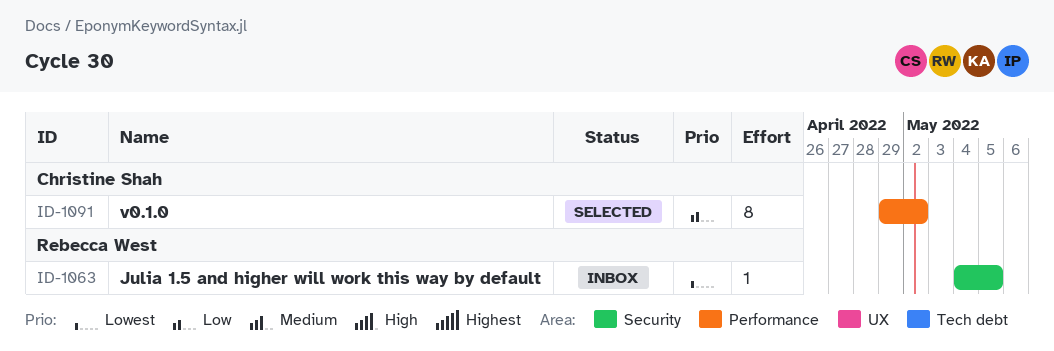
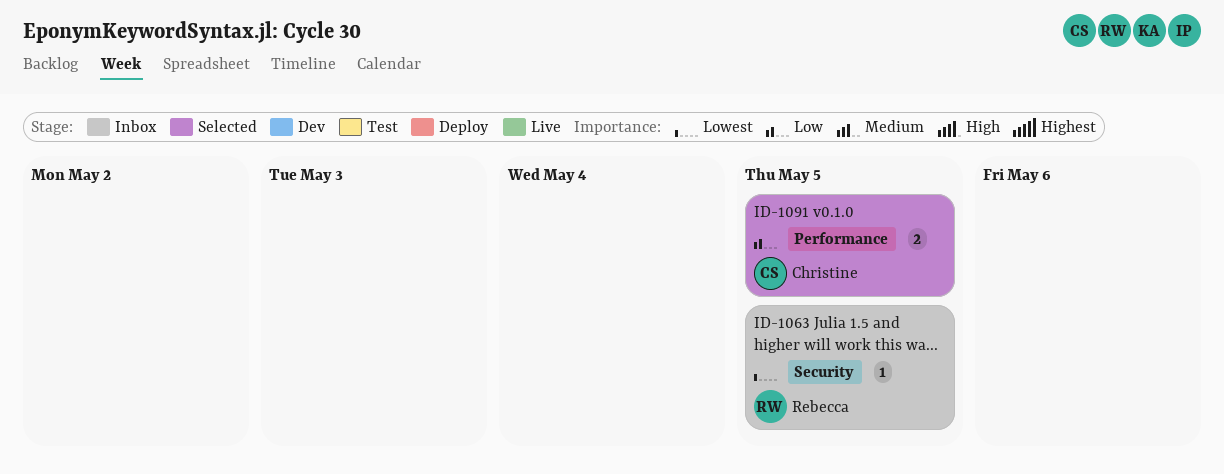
ID-1091, estimate: 8 -> 2
ID-1091, due: May 2 -> May 5

